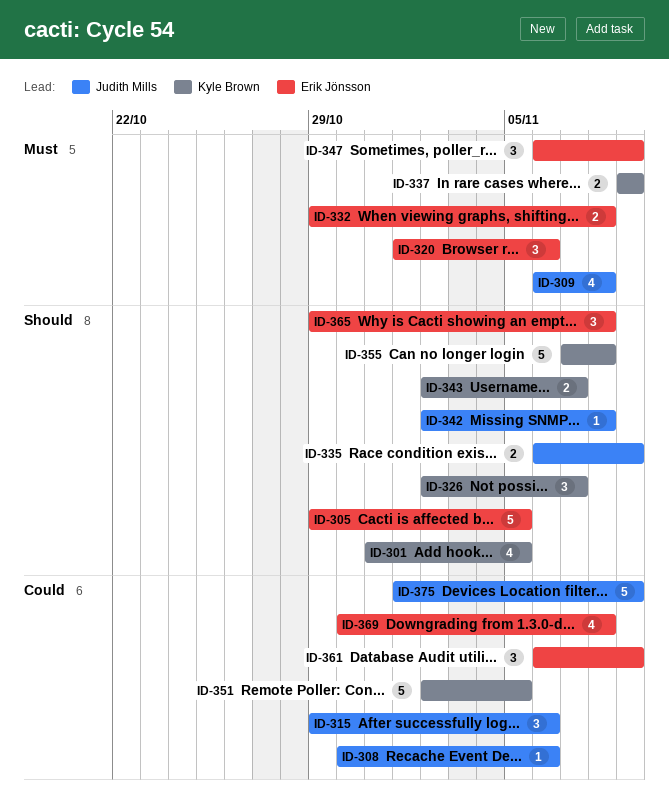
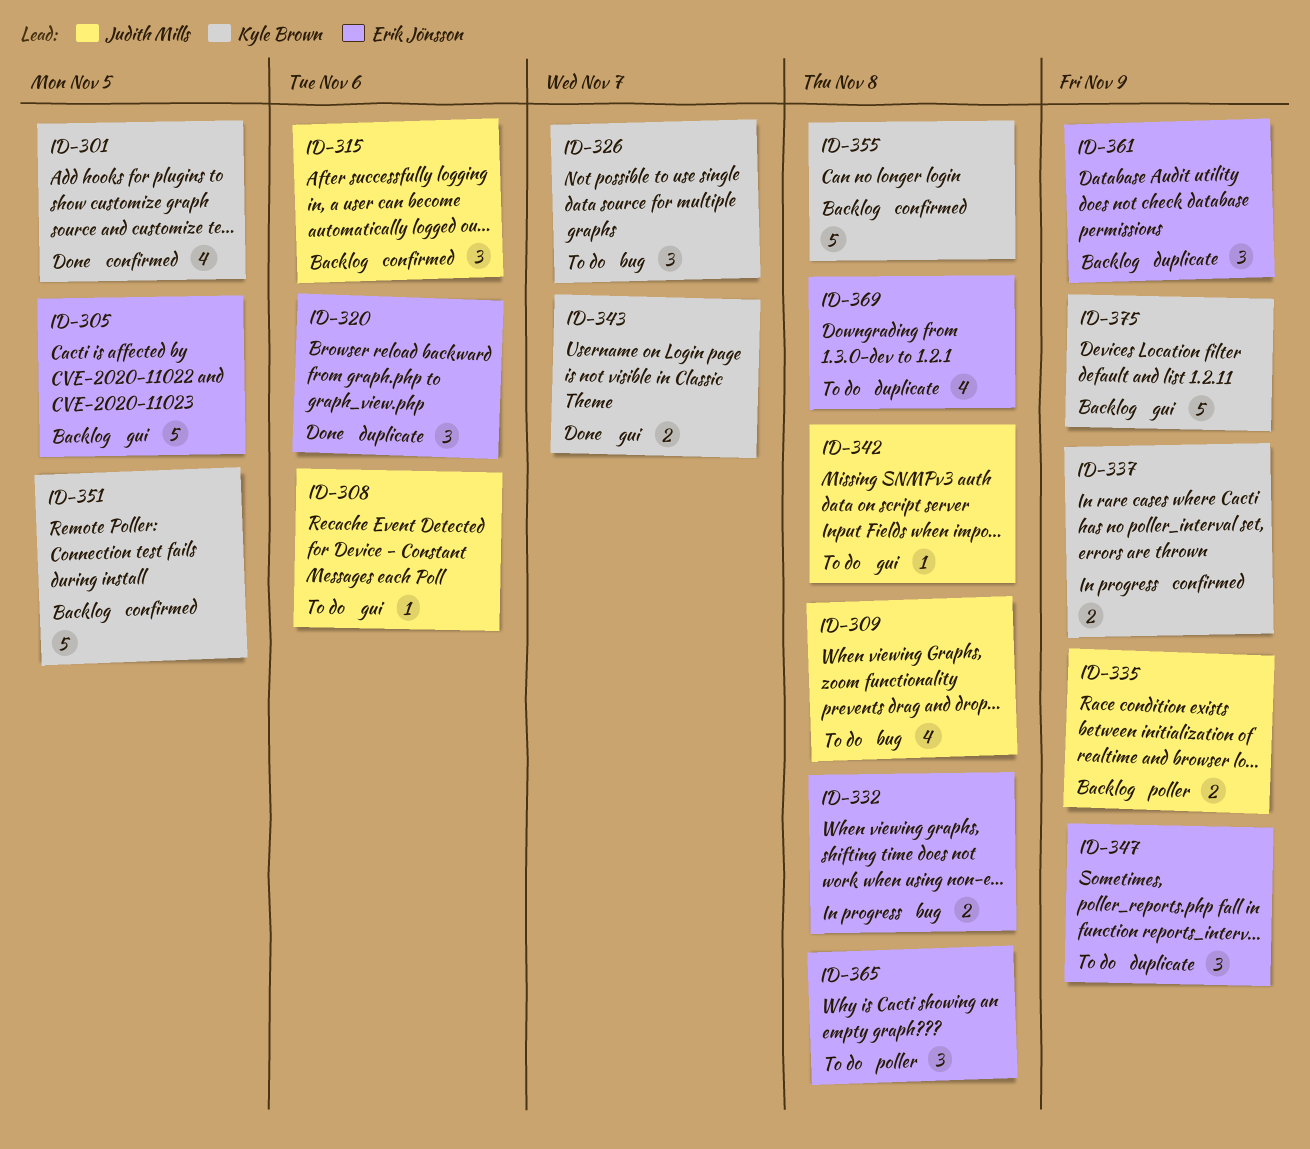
ID-375, owner: Judith Mills -> Kyle Brown

